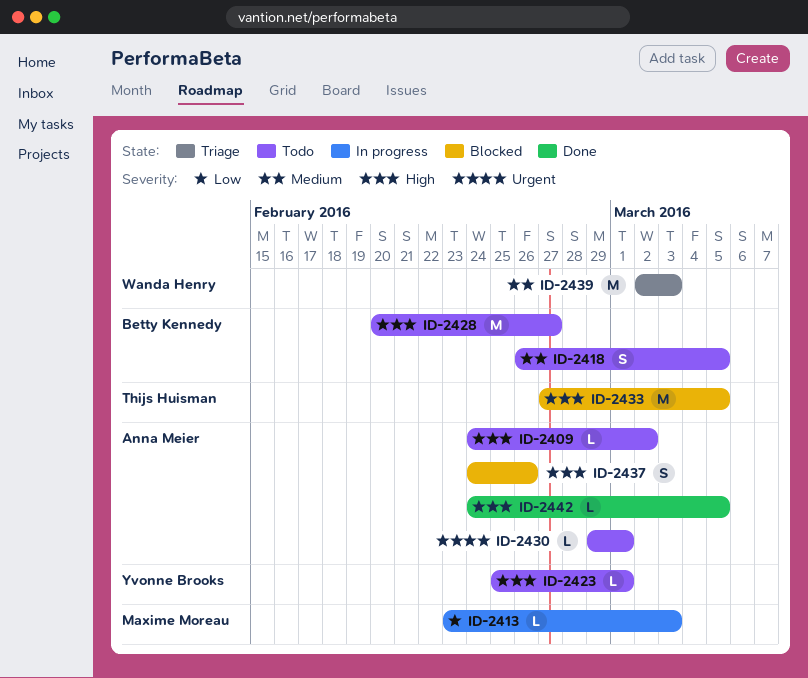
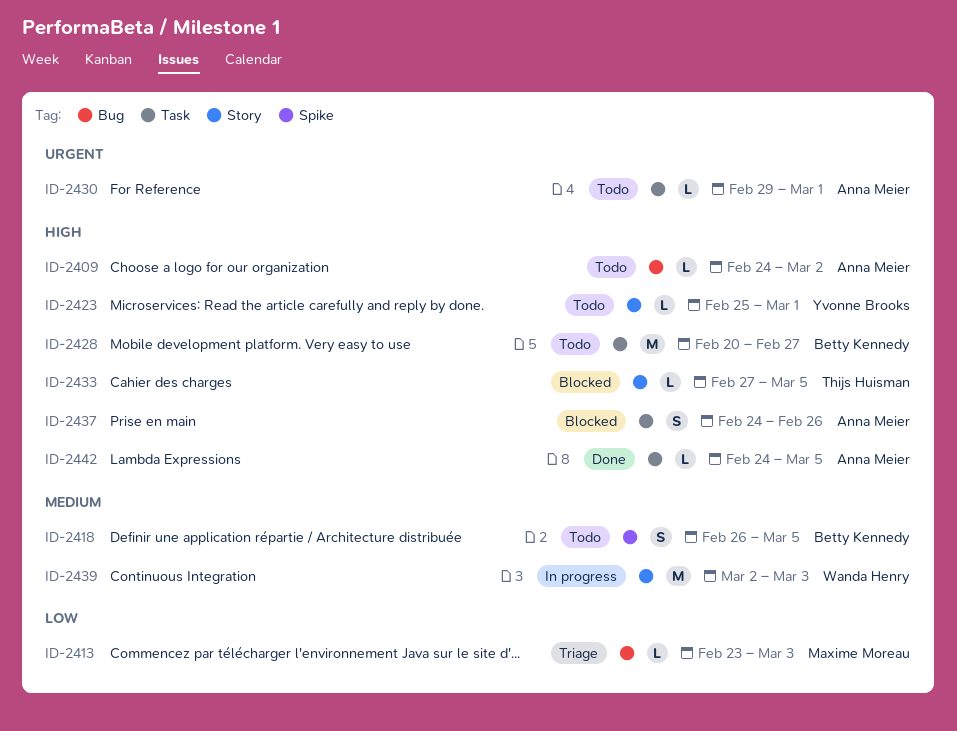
ID-2413, status: In progress -> Triage
ID-2433, estimate: M -> L
ID-2439, status: Triage -> In progress

